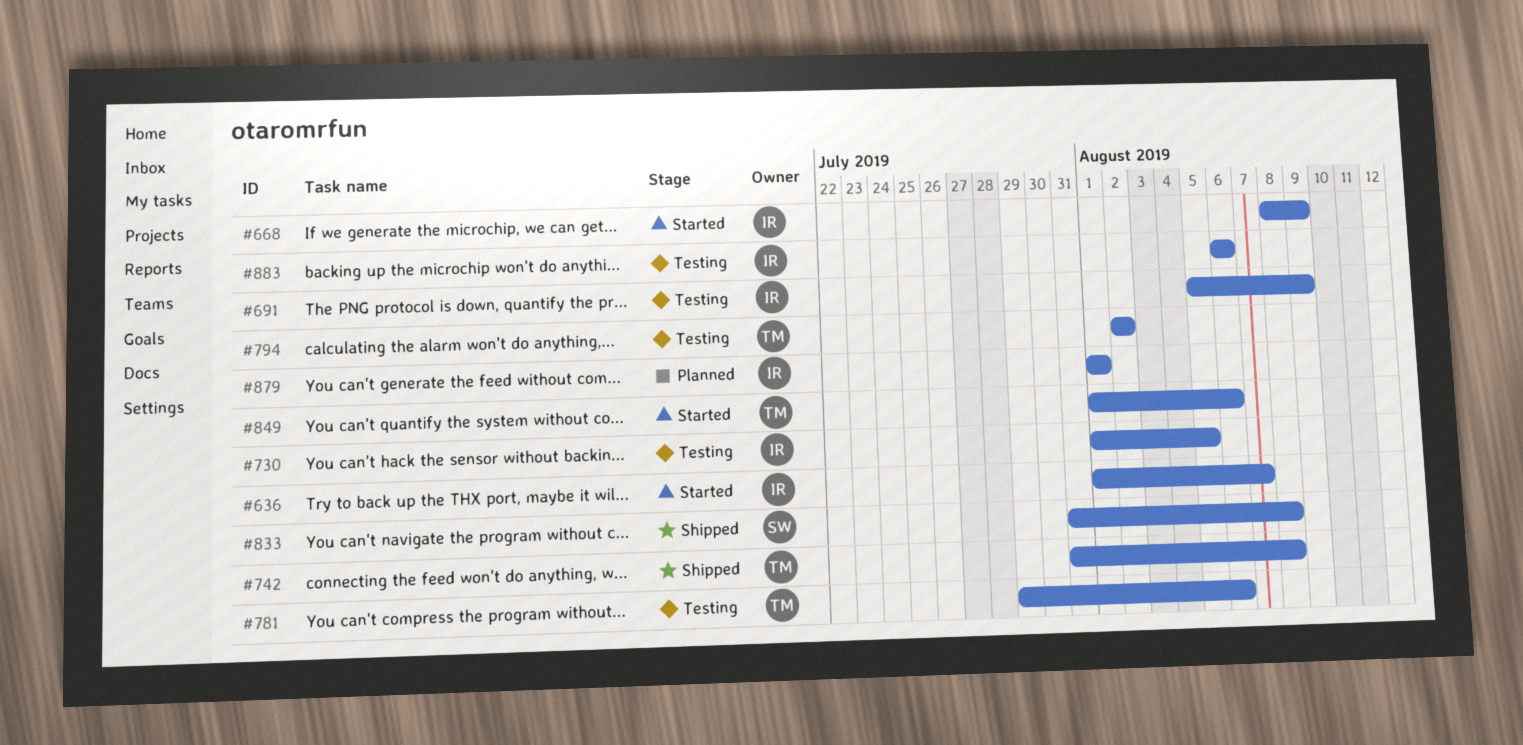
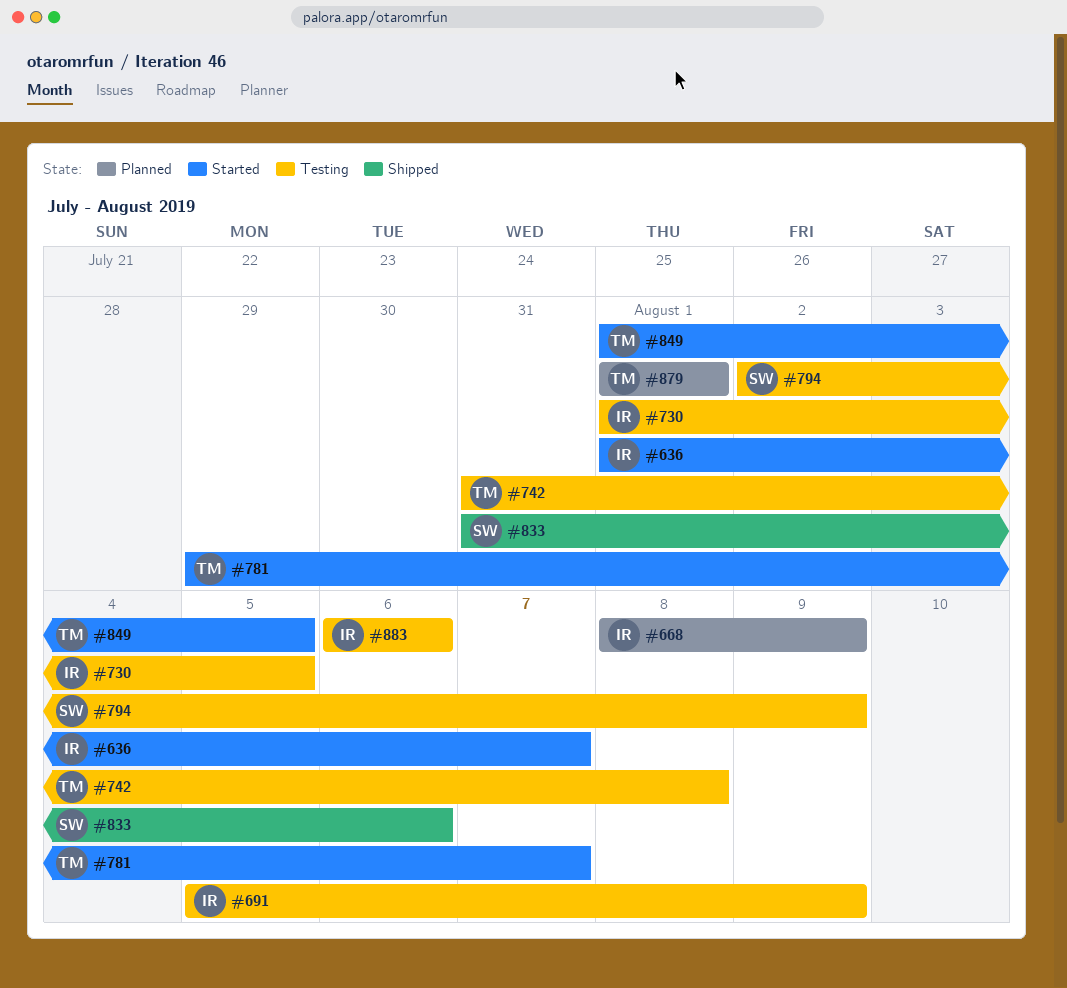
#668, status: Started -> Planned
#742, status: Shipped -> Testing
#781, status: Testing -> Started
#781, due: Aug 6 -> Aug 7
#794, owner: TM -> SW
#794, due: Aug 2 -> Aug 9
#833, due: Aug 8 -> Aug 6
#849, due: Aug 6 -> Aug 5
#879, owner: IR -> TM

